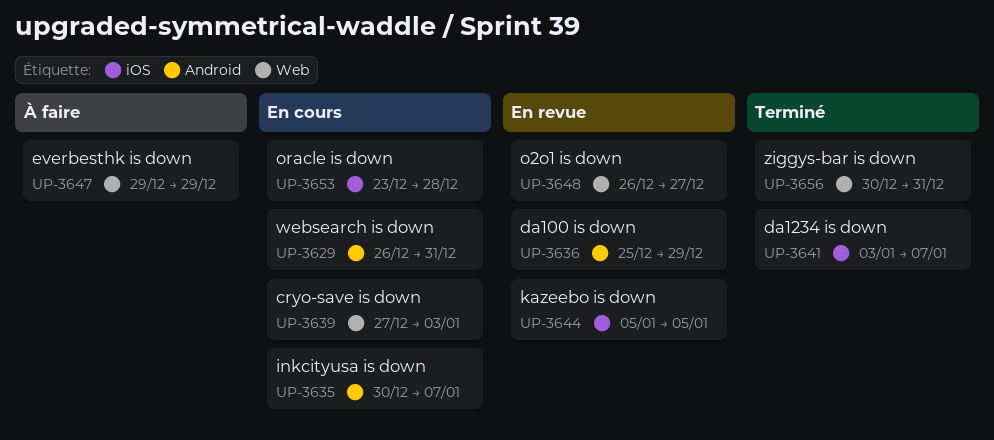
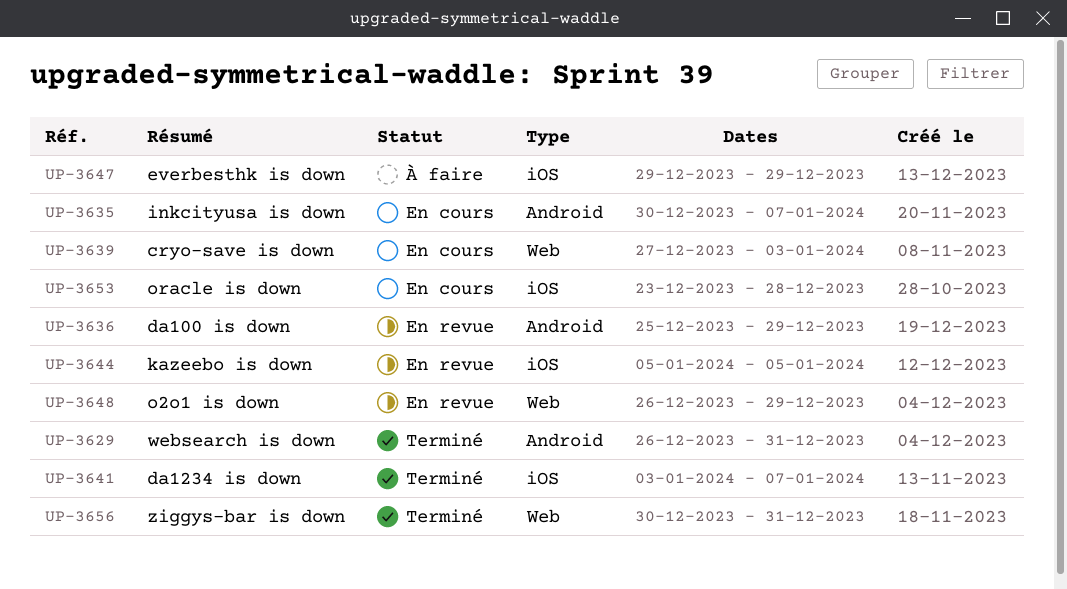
UP-3629, status: En cours -> Terminé
UP-3647, label: Web -> iOS
UP-3648, due: Dec 27 -> Dec 29

